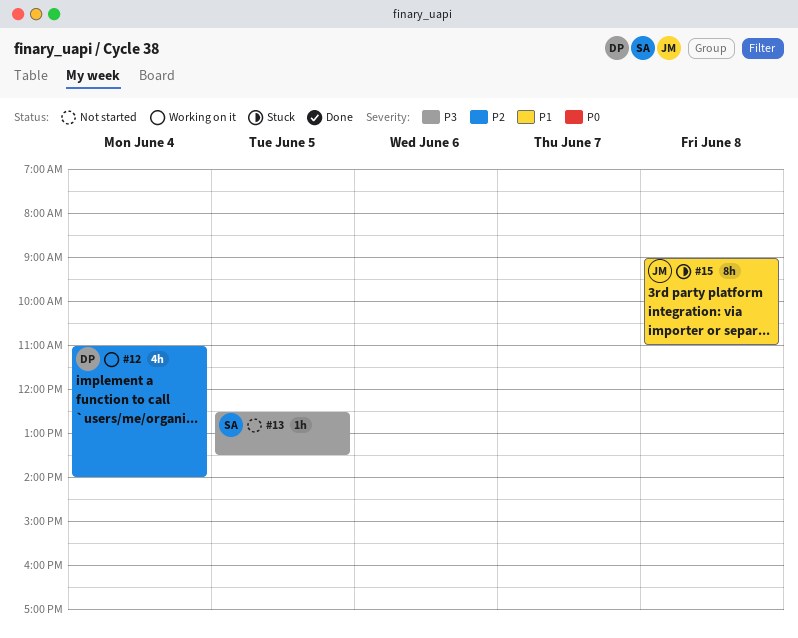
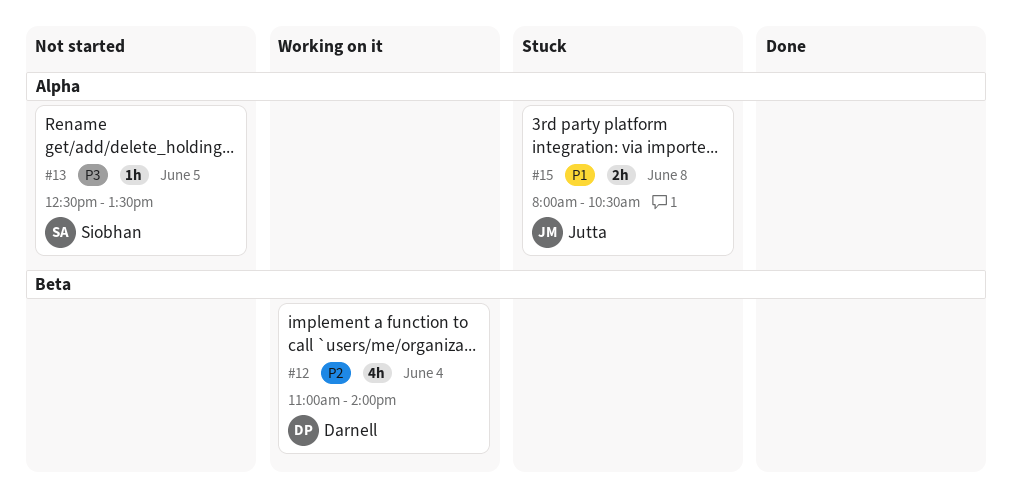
#15, estimate: 8h -> 2h
#15, begins: 09:00 -> 08:00
#15, ends: 11:00 -> 10:30

